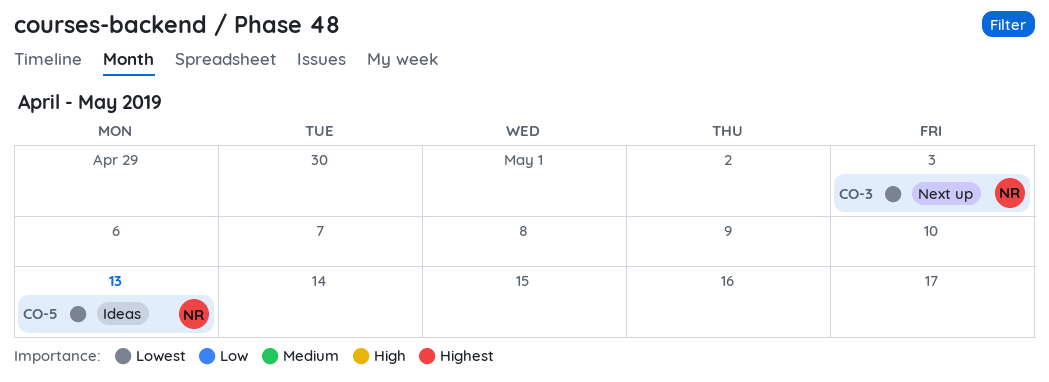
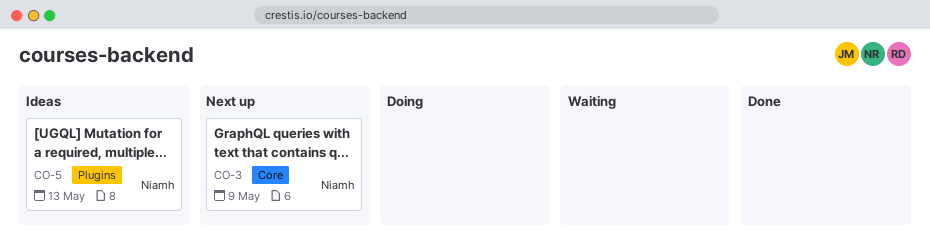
CO-3, due: May 3 -> May 9

